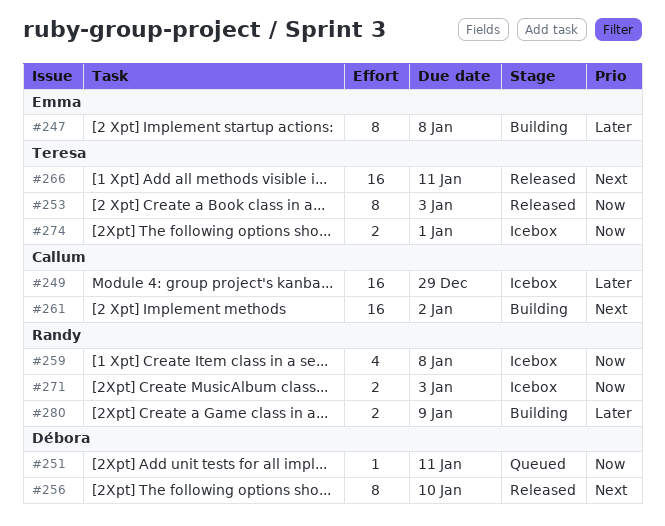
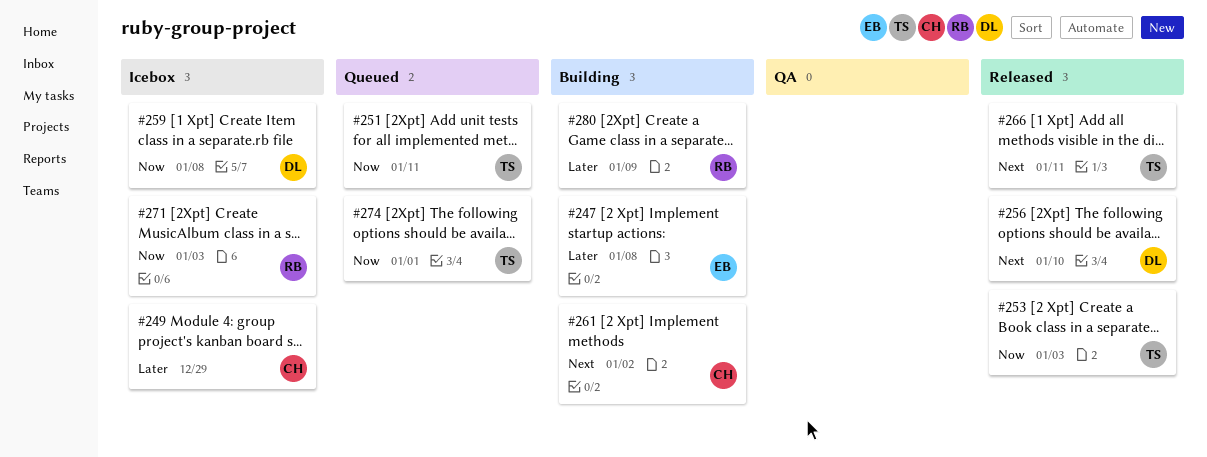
#251, owner: Débora -> Teresa
#259, owner: Randy -> Débora
#274, status: Icebox -> Queued

